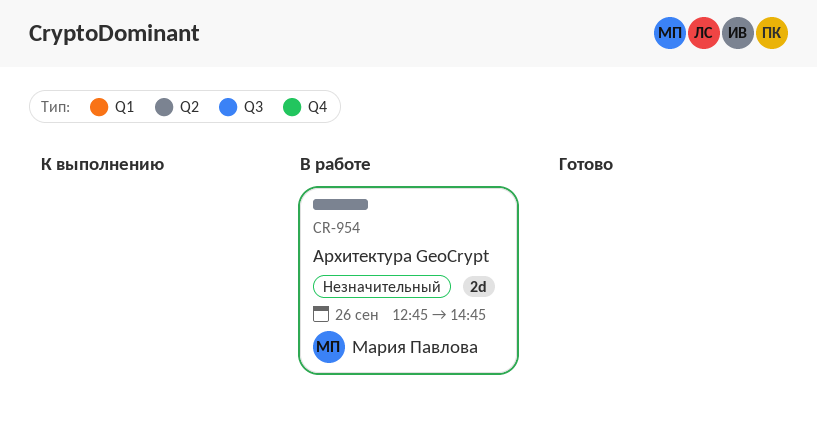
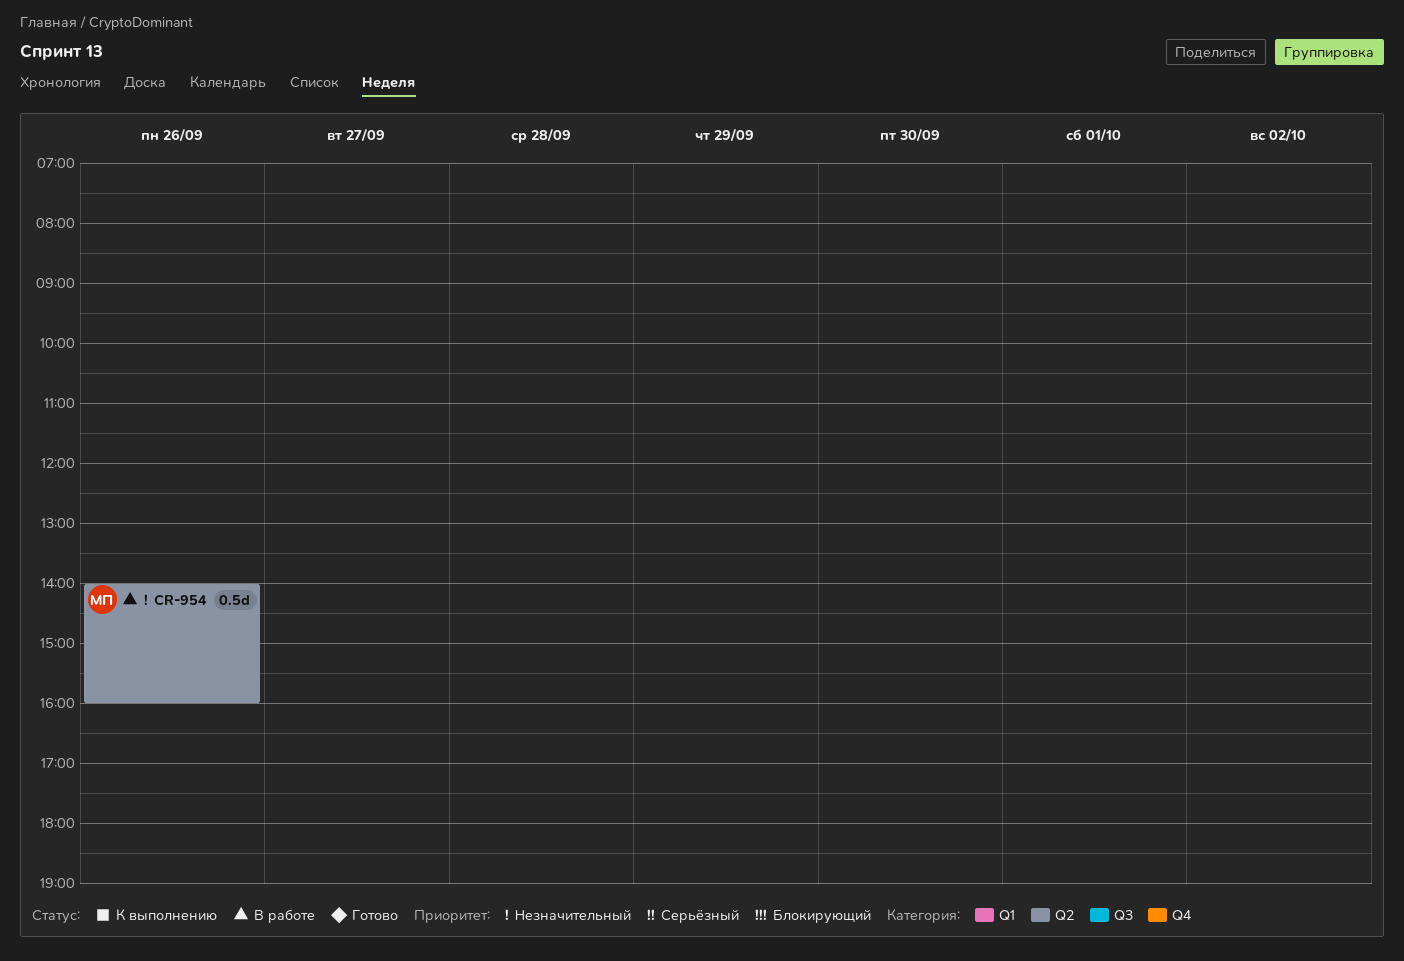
CR-954, estimate: 2d -> 0.5d
CR-954, begins: 12:45 -> 14:00
CR-954, ends: 14:45 -> 16:00

